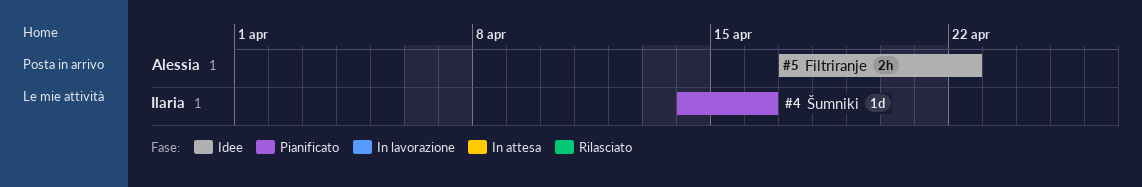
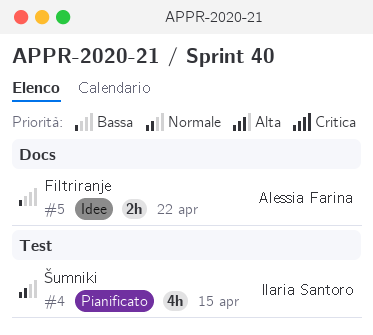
#4, estimate: 1d -> 4h
#4, due: Apr 16 -> Apr 15

